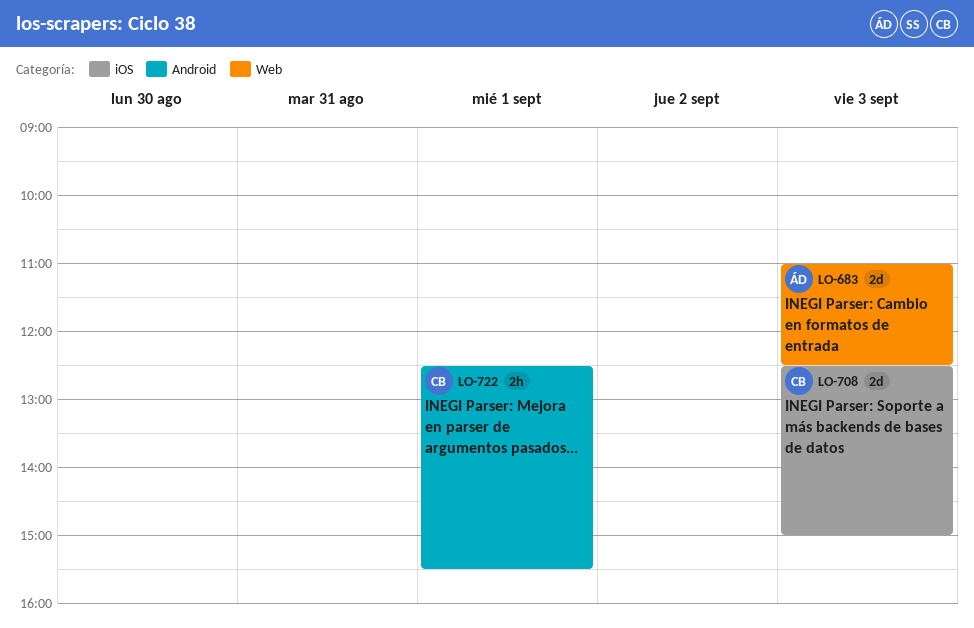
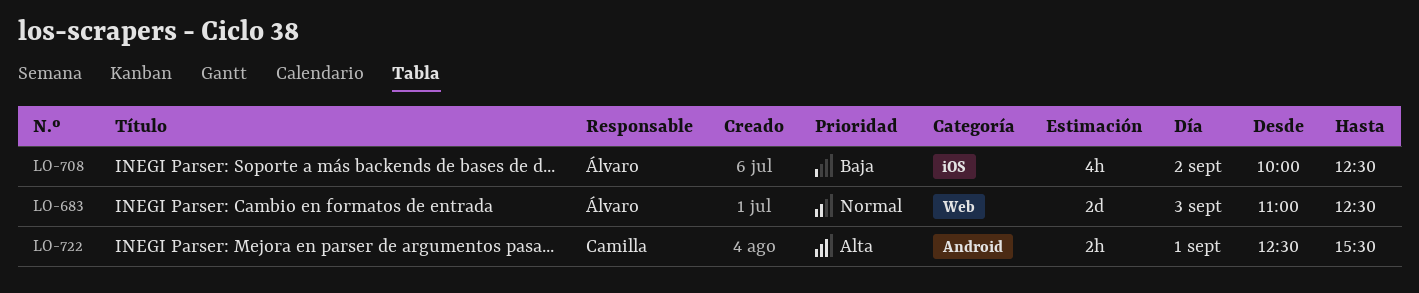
LO-708, owner: Camilla -> Álvaro
LO-708, estimate: 2d -> 4h
LO-708, day: Sep 3 -> Sep 2
LO-708, begins: 12:30 -> 10:00
LO-708, ends: 15:00 -> 12:30

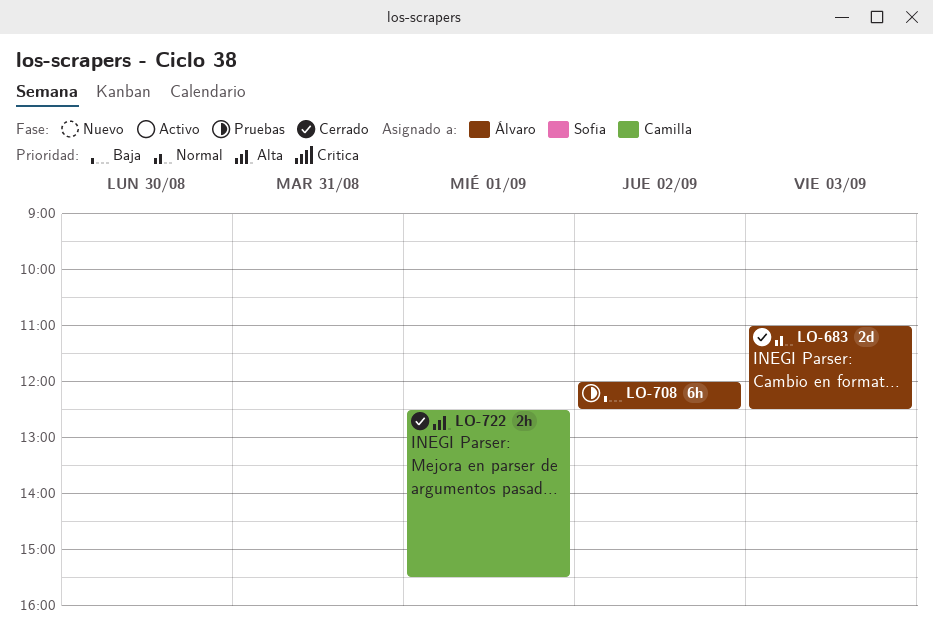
LO-708, estimate: 4h -> 6h
LO-708, begins: 10:00 -> 12:00

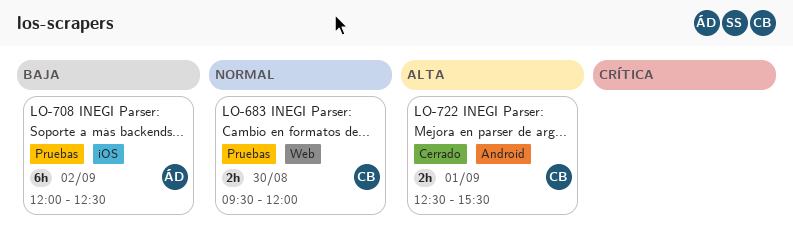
LO-683, status: Cerrado -> Pruebas
LO-683, owner: Álvaro -> Camilla
LO-683, estimate: 2d -> 2h
LO-683, day: Sep 3 -> Aug 30
LO-683, begins: 11:00 -> 09:30
LO-683, ends: 12:30 -> 12:00

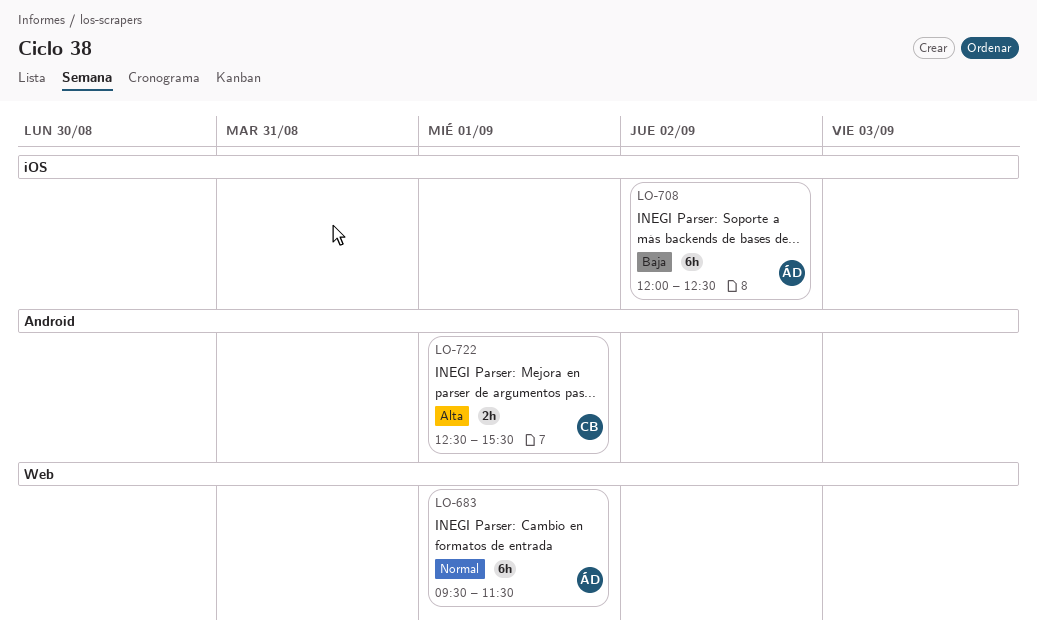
LO-683, owner: CB -> ÁD
LO-683, estimate: 2h -> 6h
LO-683, day: Aug 30 -> Sep 1
LO-683, ends: 12:00 -> 11:30

